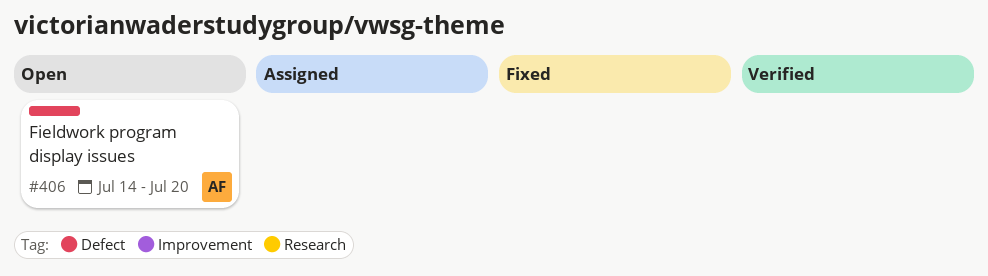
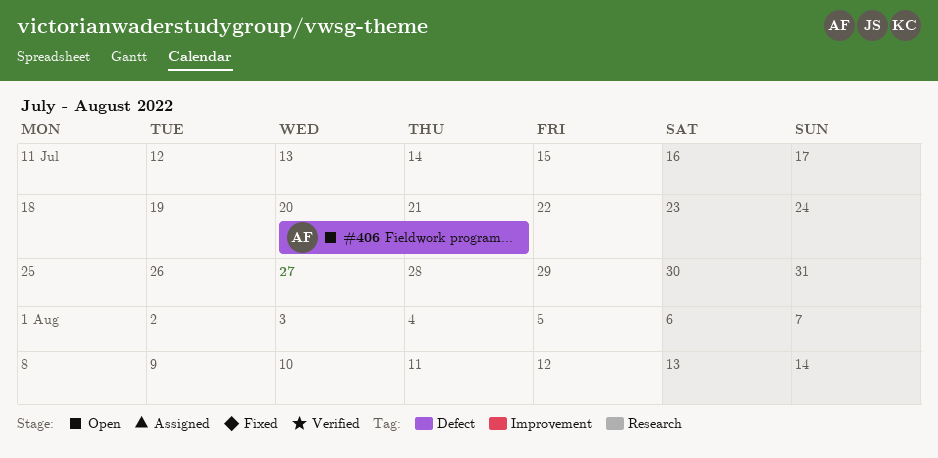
#406, start: Jul 14 -> Jul 20
#406, due: Jul 20 -> Jul 21

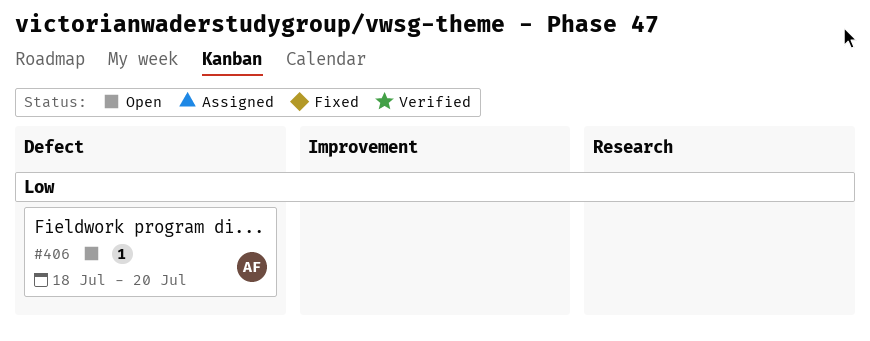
#406, start: Jul 20 -> Jul 18
#406, due: Jul 21 -> Jul 20

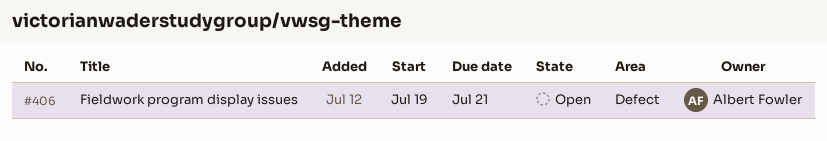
#406, start: Jul 18 -> Jul 19
#406, due: Jul 20 -> Jul 21

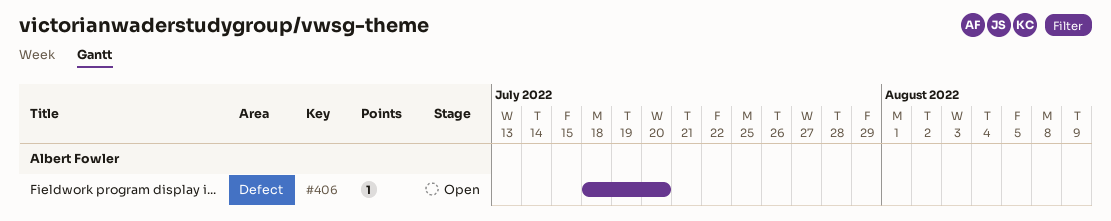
#406, start: Jul 19 -> Jul 18
#406, due: Jul 21 -> Jul 20

